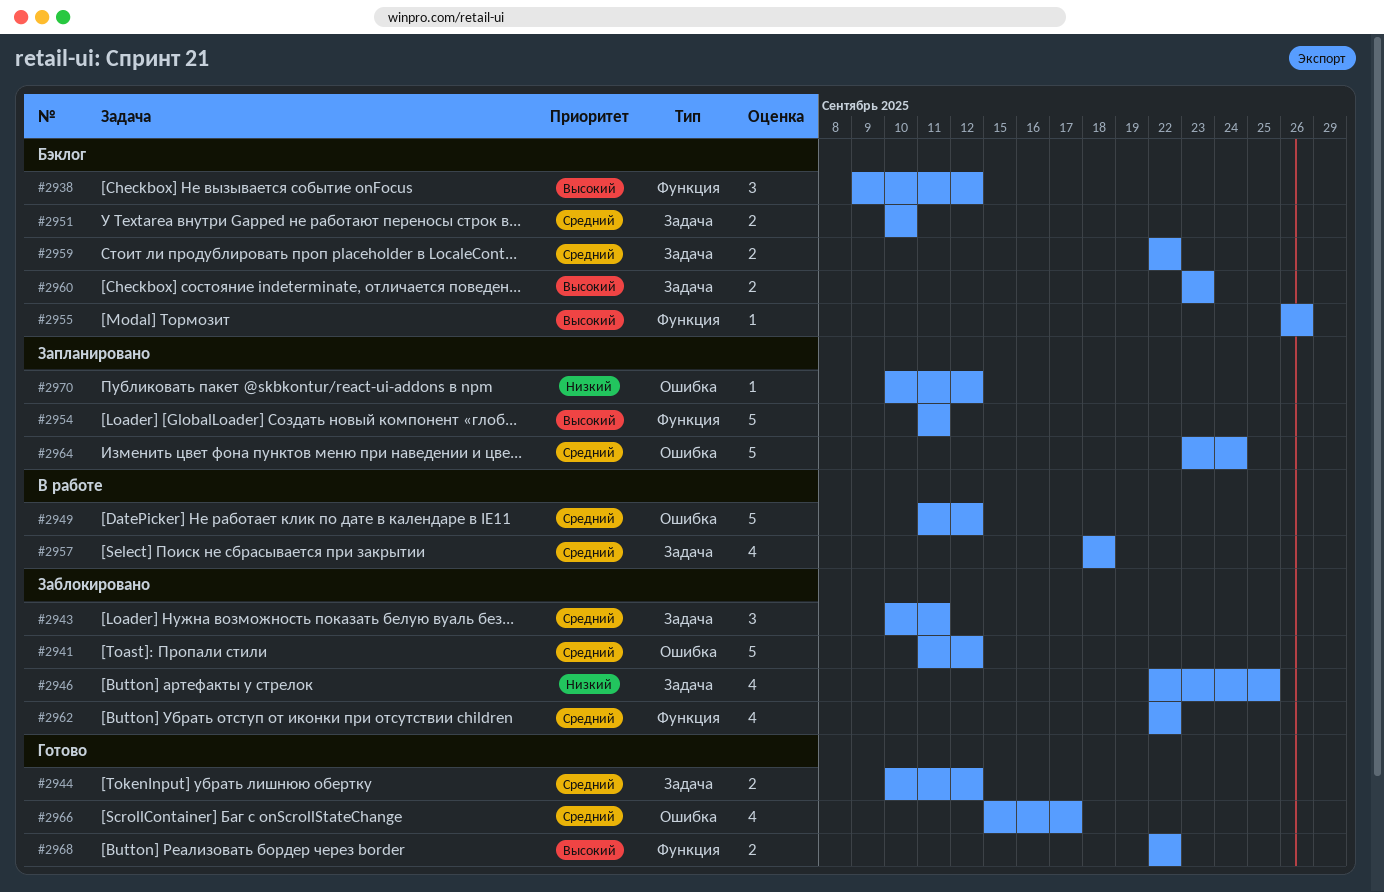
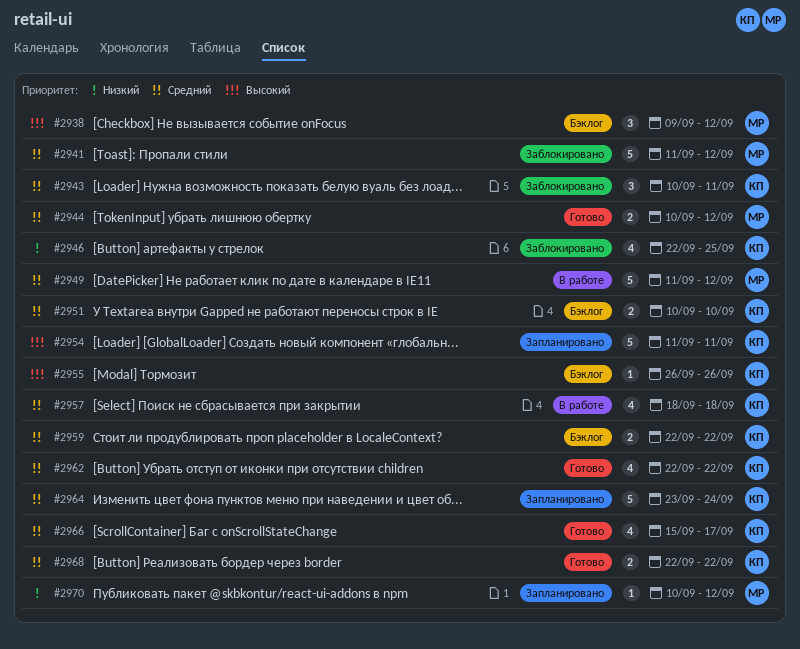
#2960: present -> none
#2962, status: Заблокировано -> Готово
#2968, priority: Высокий -> Средний

